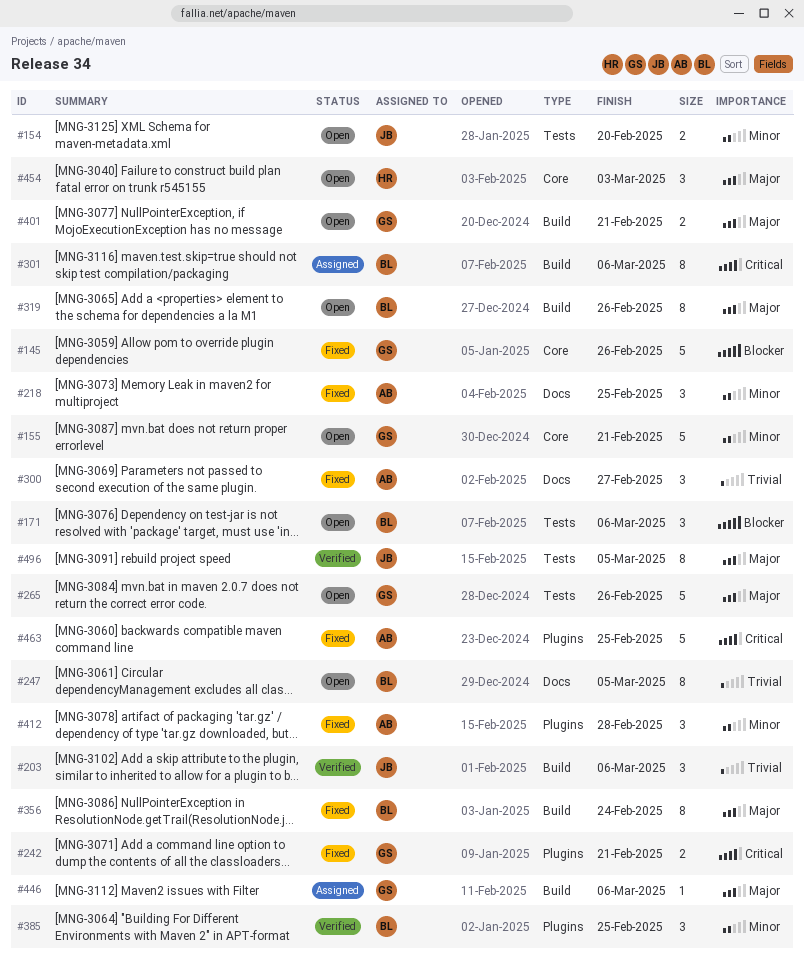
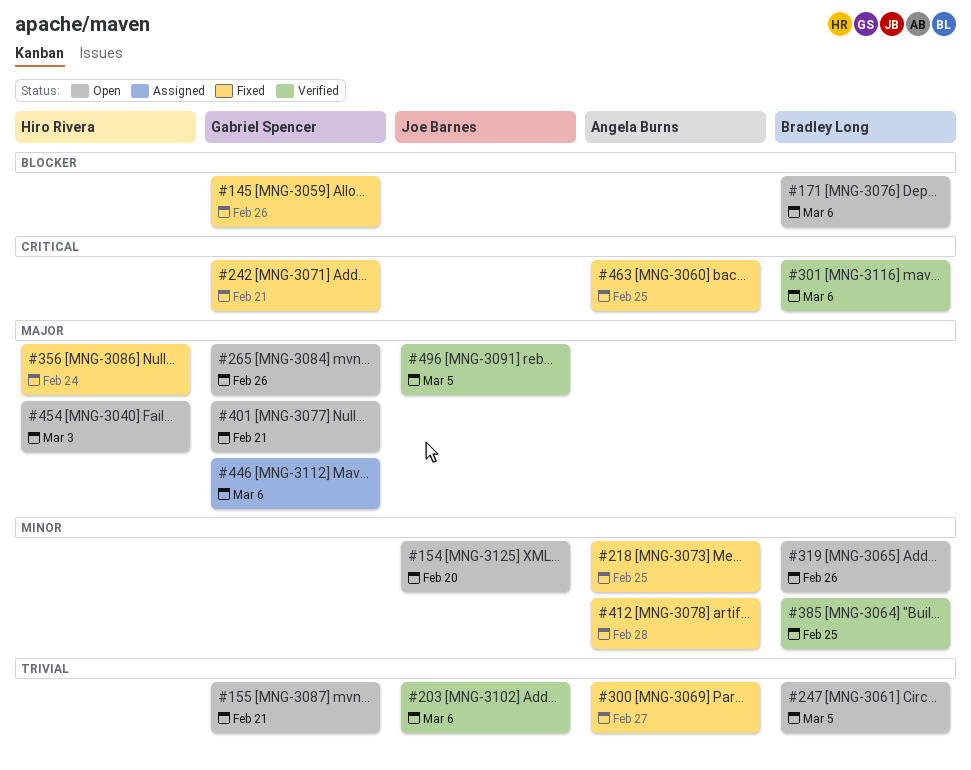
#155, priority: Minor -> Trivial
#301, status: Assigned -> Verified
#319, priority: Major -> Minor
#356, owner: Bradley Long -> Hiro Rivera

